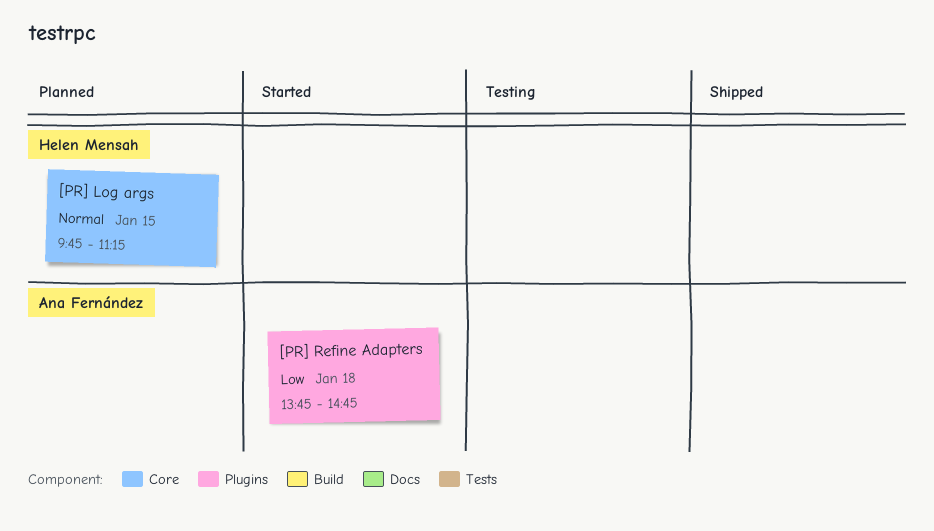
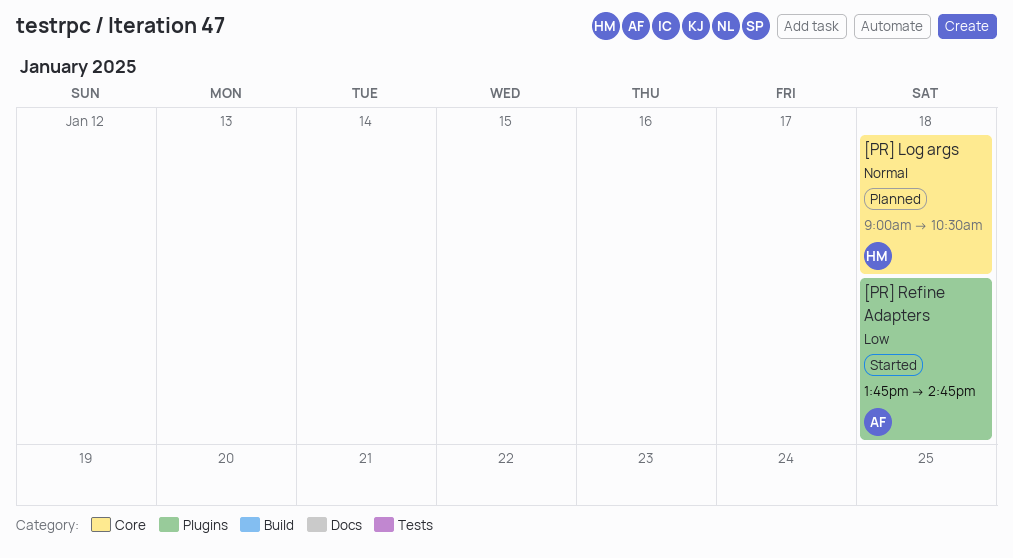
[PR] Log args, day: Jan 15 -> Jan 18
[PR] Log args, begins: 09:45 -> 09:00
[PR] Log args, ends: 11:15 -> 10:30

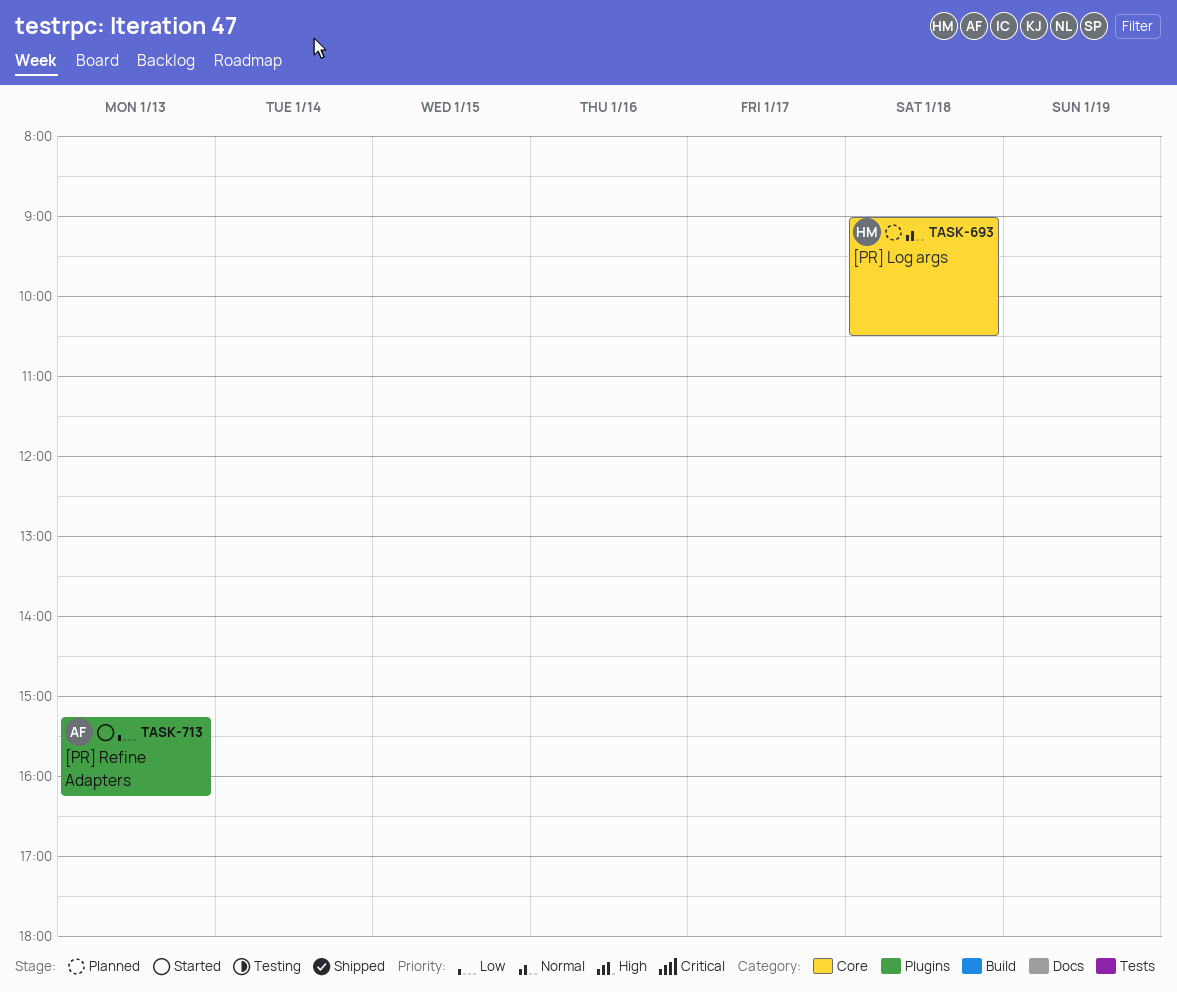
[PR] Refine Adapters, day: Jan 18 -> Jan 13
[PR] Refine Adapters, begins: 13:45 -> 15:15
[PR] Refine Adapters, ends: 14:45 -> 16:15

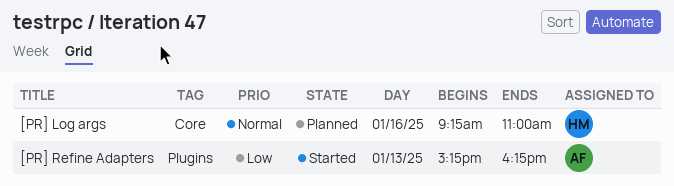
[PR] Log args, day: Jan 18 -> Jan 16
[PR] Log args, begins: 09:00 -> 09:15
[PR] Log args, ends: 10:30 -> 11:00

